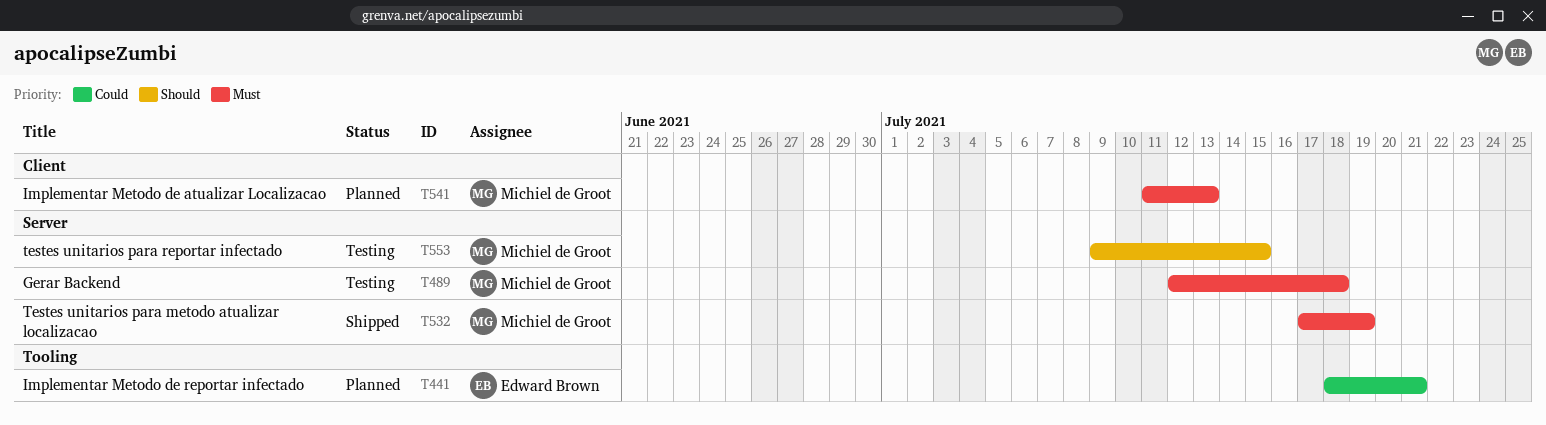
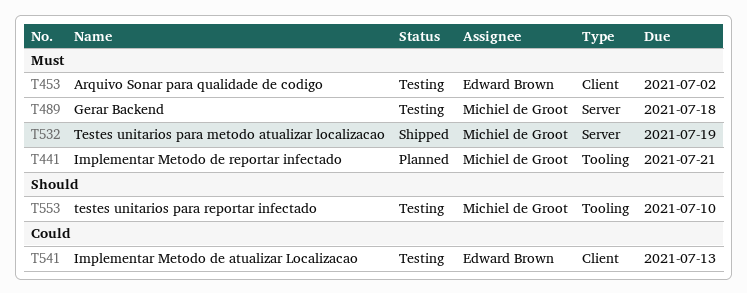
T441, owner: Edward Brown -> Michiel de Groot
T441, priority: Could -> Must
T453: none -> present
T541, status: Planned -> Testing
T541, owner: Michiel de Groot -> Edward Brown
T541, priority: Must -> Could
T553, label: Server -> Tooling
T553, due: Jul 15 -> Jul 10

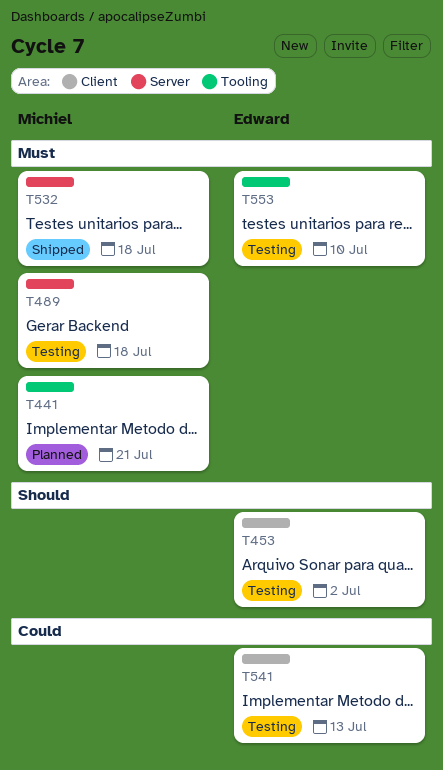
T453, priority: Must -> Should
T532, due: Jul 19 -> Jul 18
T553, owner: Michiel de Groot -> Edward Brown
T553, priority: Should -> Must

